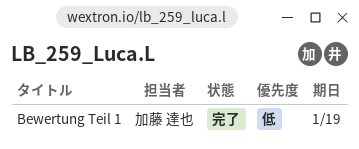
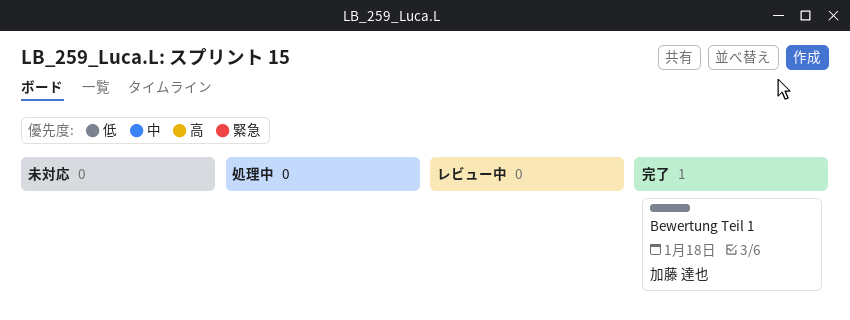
Bewertung Teil 1, due: Jan 19 -> Jan 18

